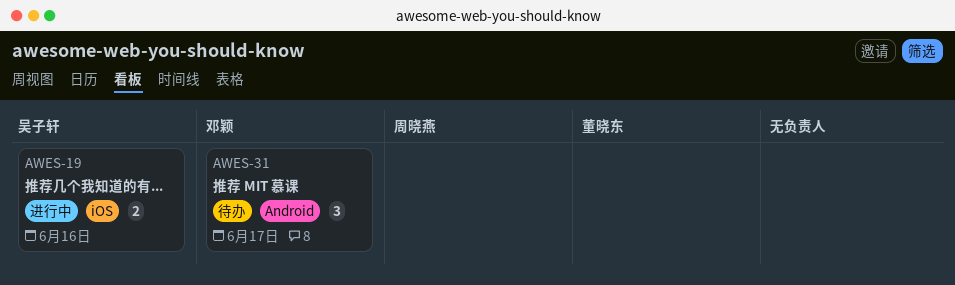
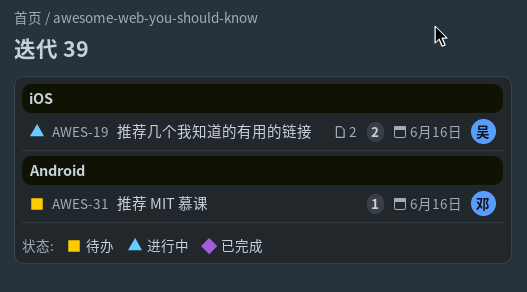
AWES-31, estimate: 3 -> 1
AWES-31, due: Jun 17 -> Jun 16

